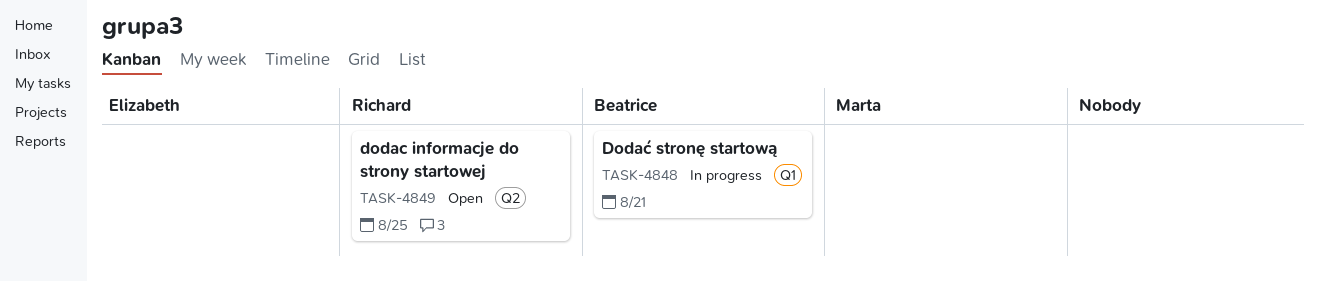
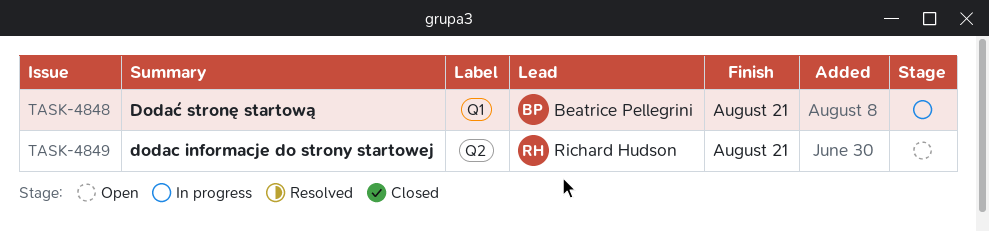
TASK-4849, due: Aug 25 -> Aug 21

